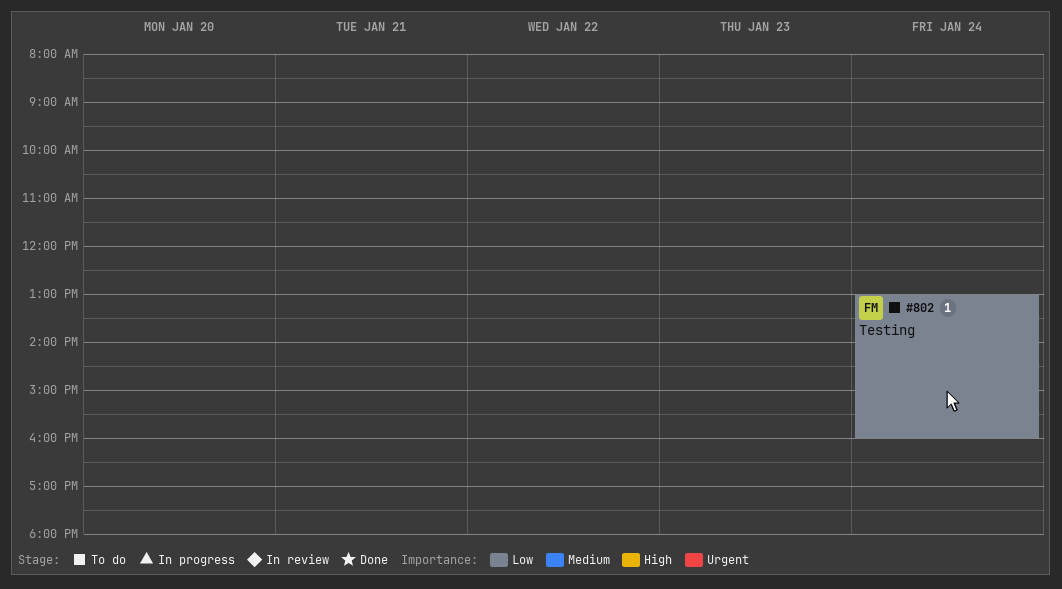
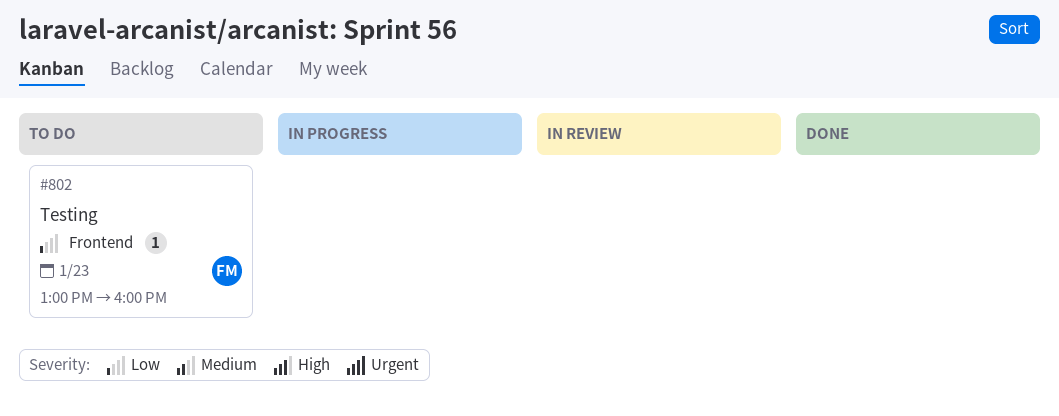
#802, day: Jan 24 -> Jan 23

